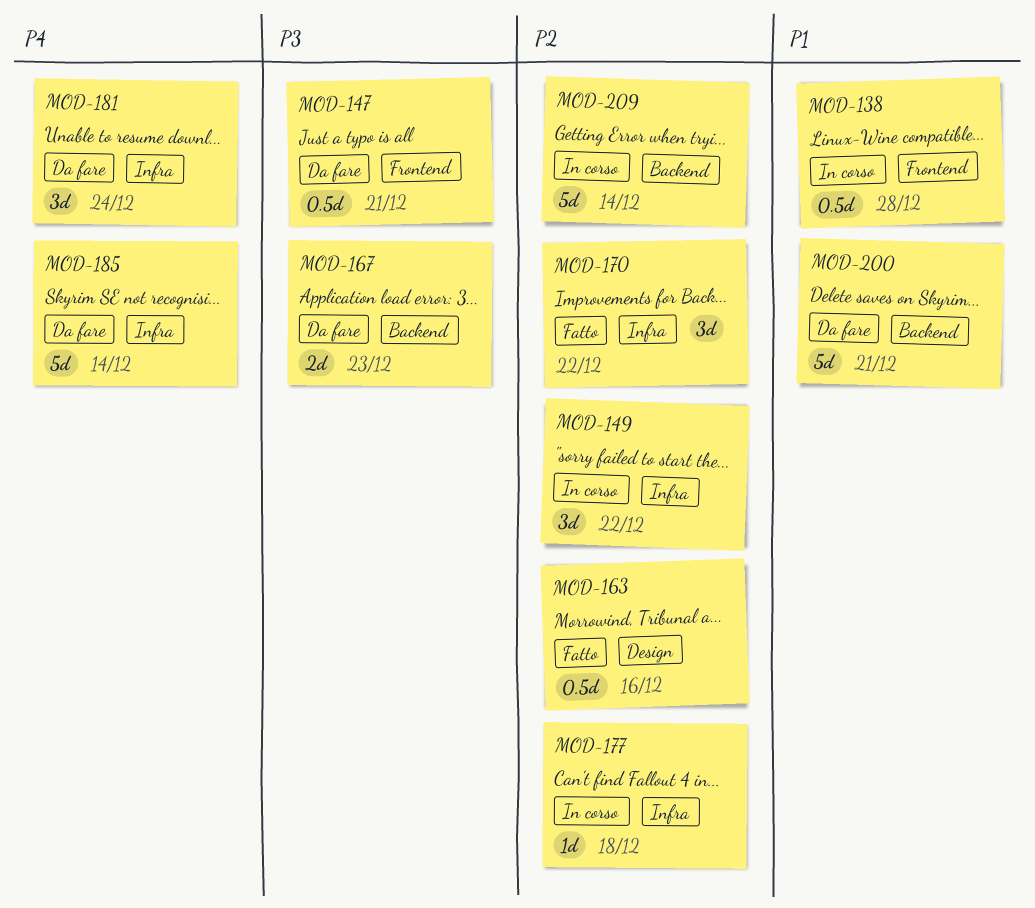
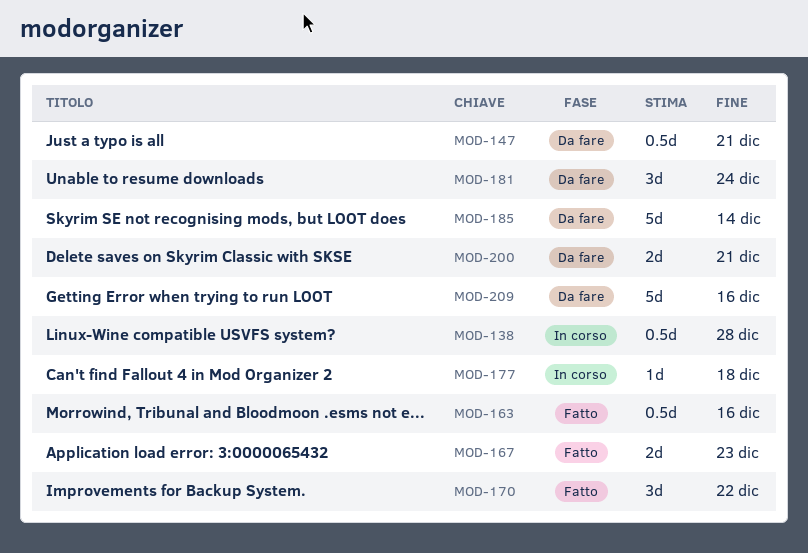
MOD-149: present -> none
MOD-167, status: Da fare -> Fatto
MOD-200, estimate: 5d -> 2d
MOD-209, status: In corso -> Da fare
MOD-209, due: Dec 14 -> Dec 16

